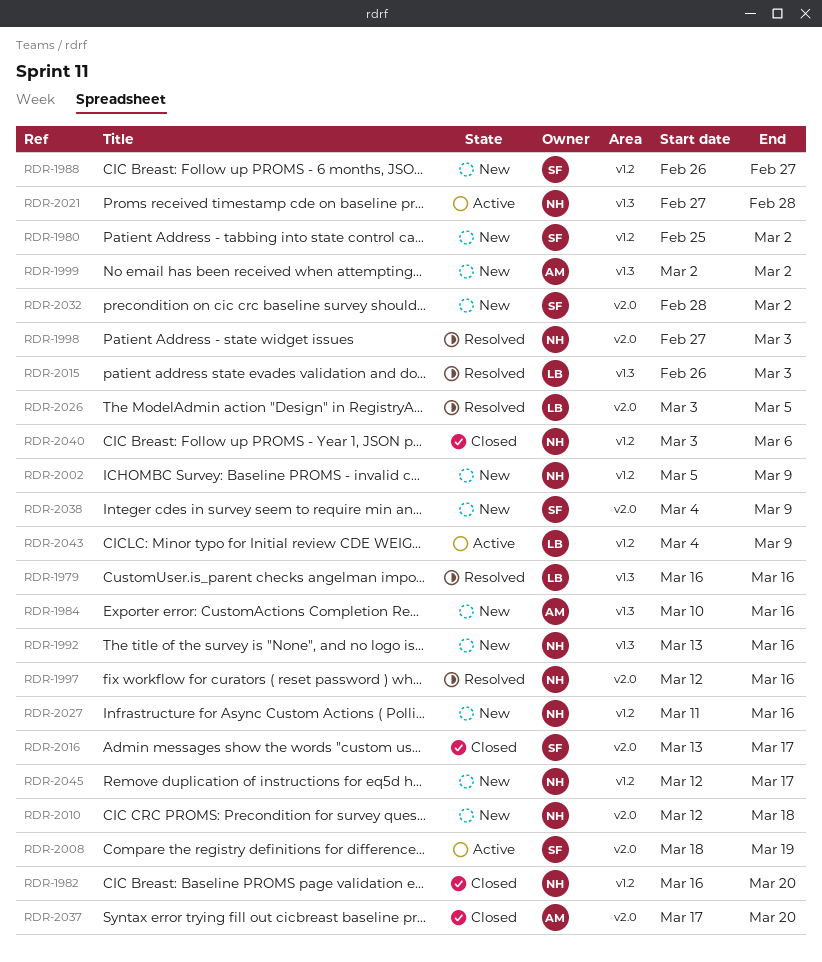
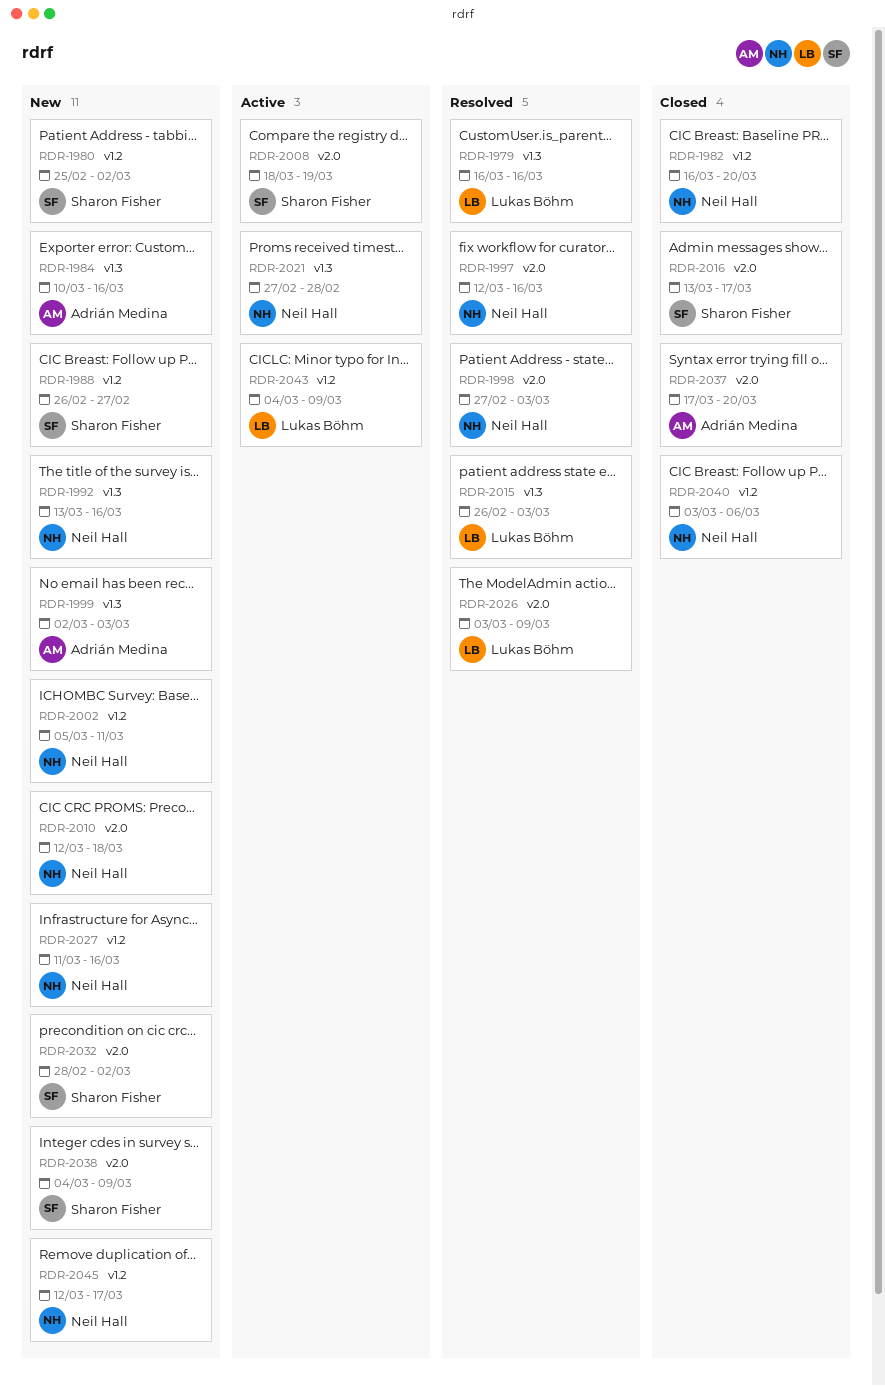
RDR-1999, due: Mar 2 -> Mar 3
RDR-2002, due: Mar 9 -> Mar 11
RDR-2026, due: Mar 5 -> Mar 9

